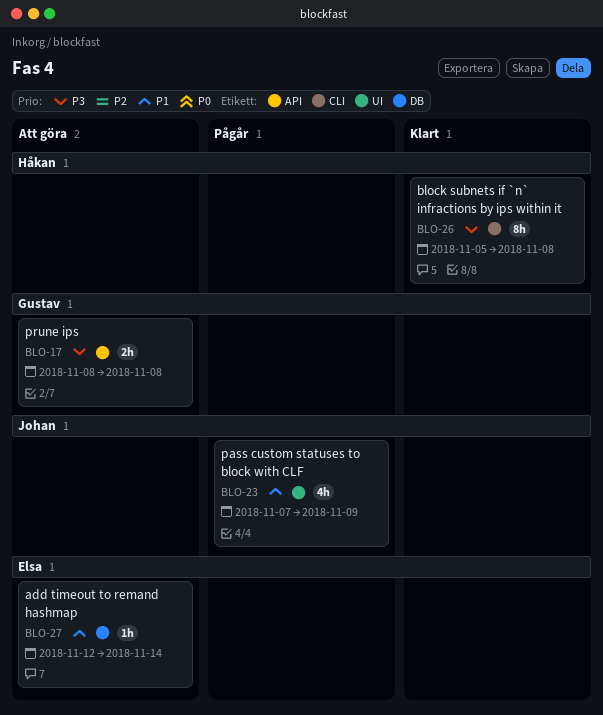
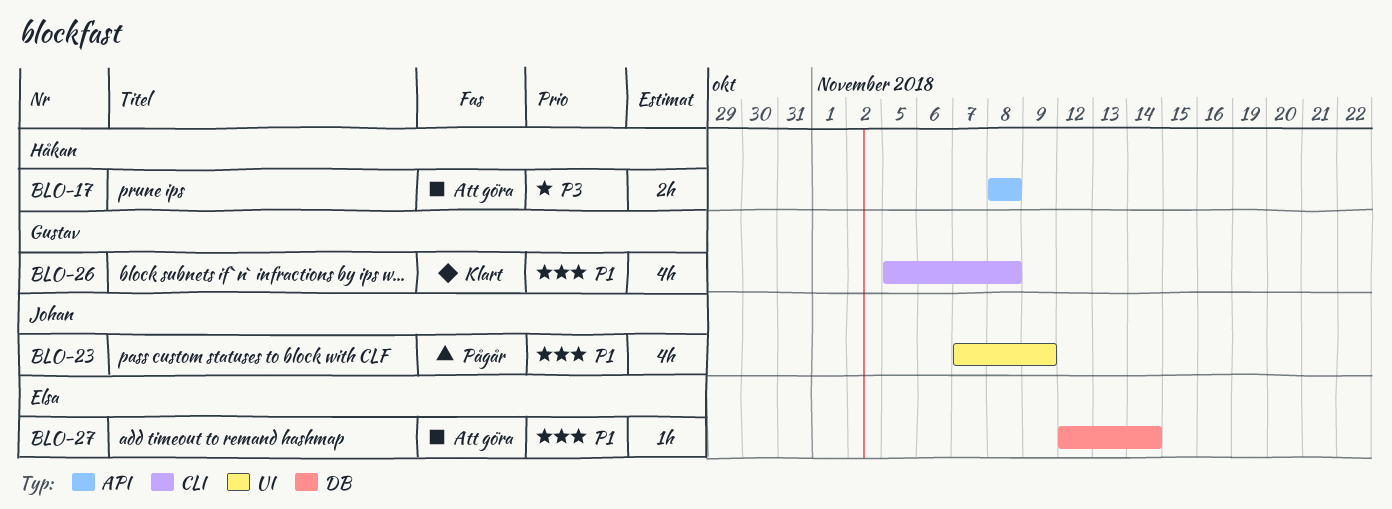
BLO-17, owner: Gustav -> Håkan
BLO-26, owner: Håkan -> Gustav
BLO-26, priority: P3 -> P1
BLO-26, estimate: 8h -> 4h

